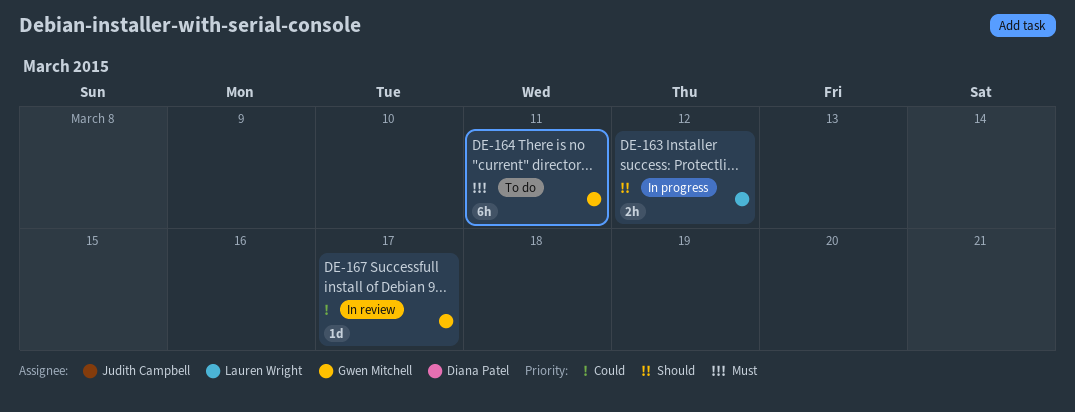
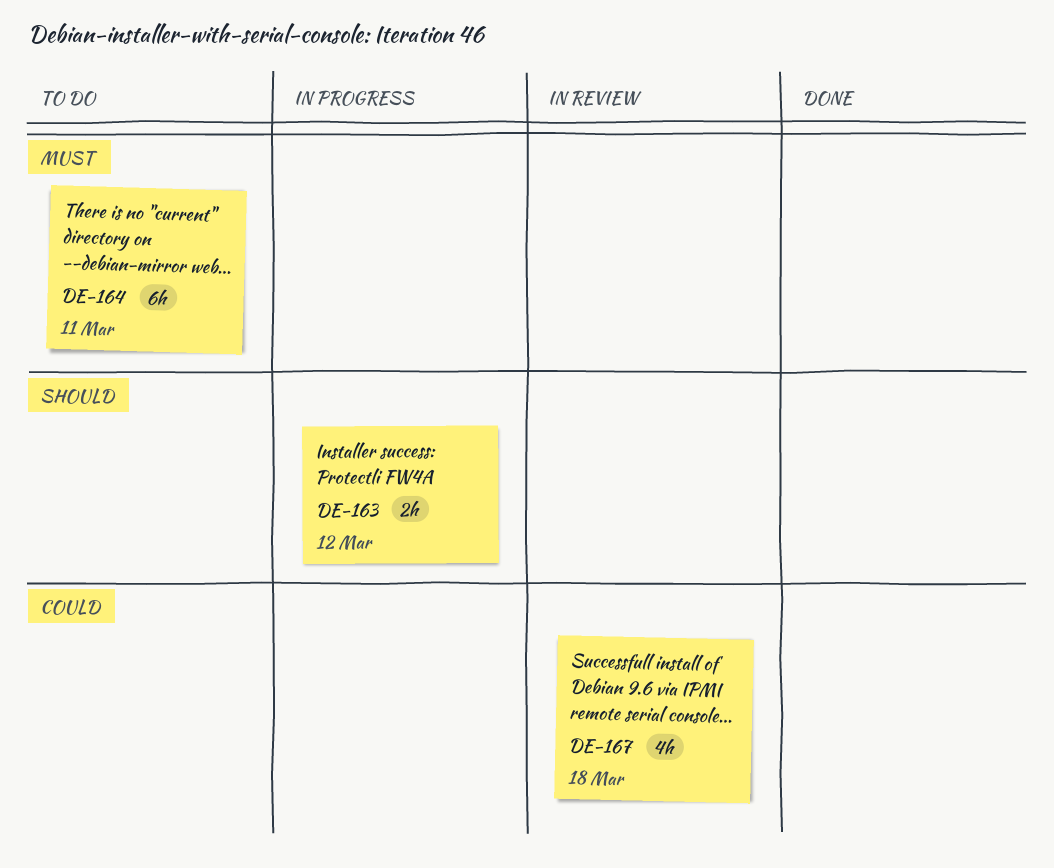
DE-167, estimate: 1d -> 4h
DE-167, due: Mar 17 -> Mar 18

